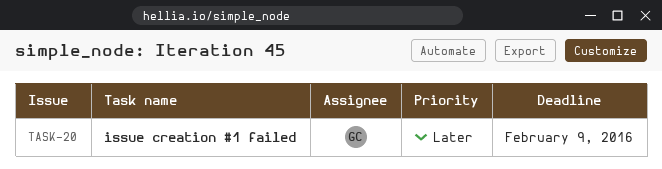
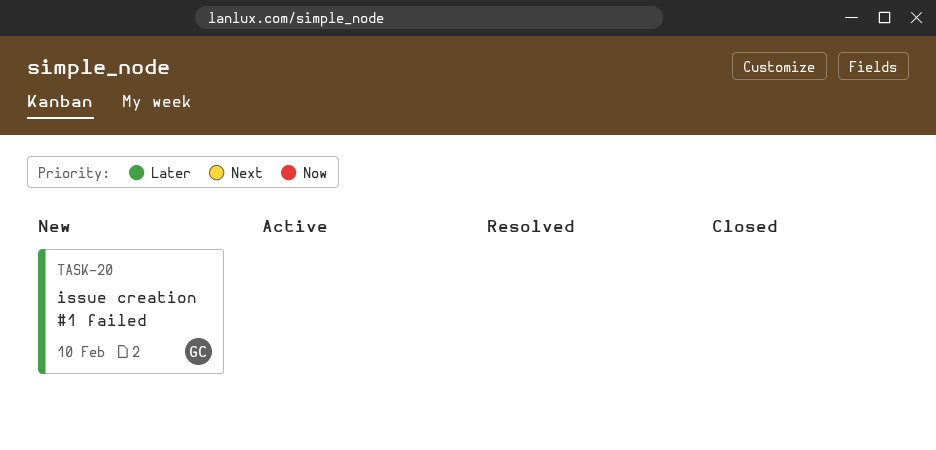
TASK-20, due: Feb 9 -> Feb 10

